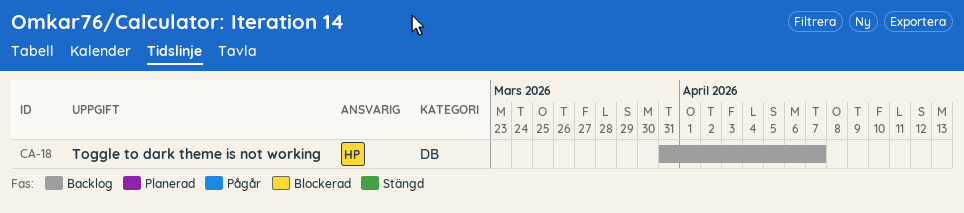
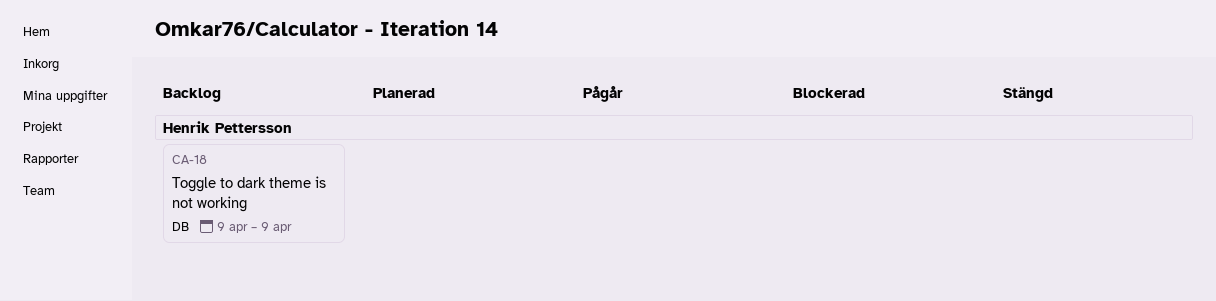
CA-18, start: Mar 31 -> Apr 9
CA-18, due: Apr 7 -> Apr 9

